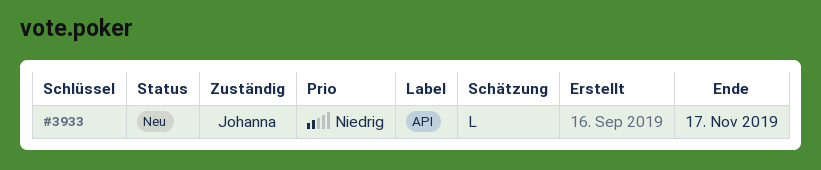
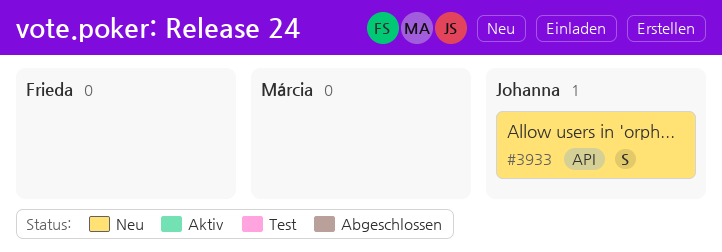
#3933, estimate: L -> S

